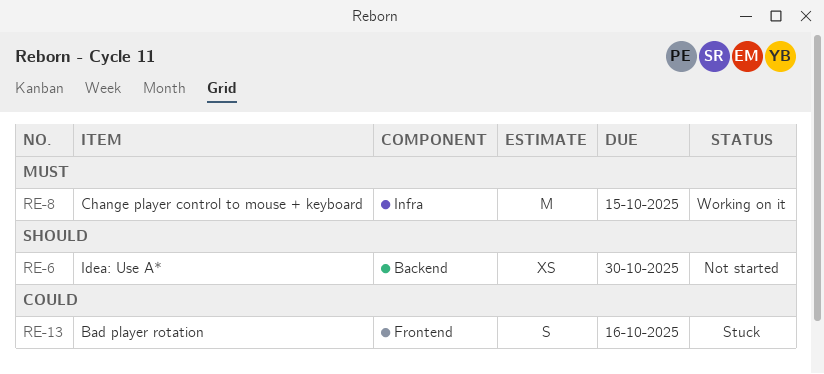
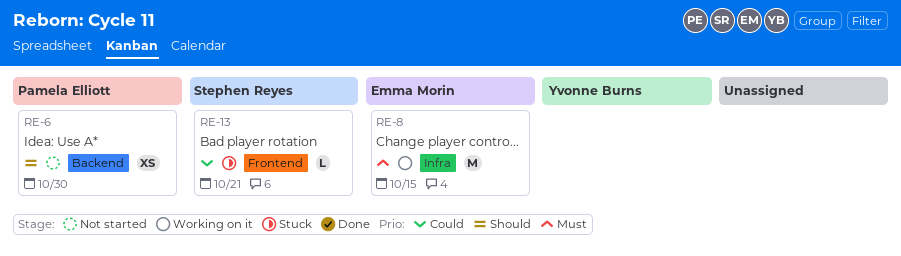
RE-13, estimate: S -> L
RE-13, due: Oct 16 -> Oct 21

